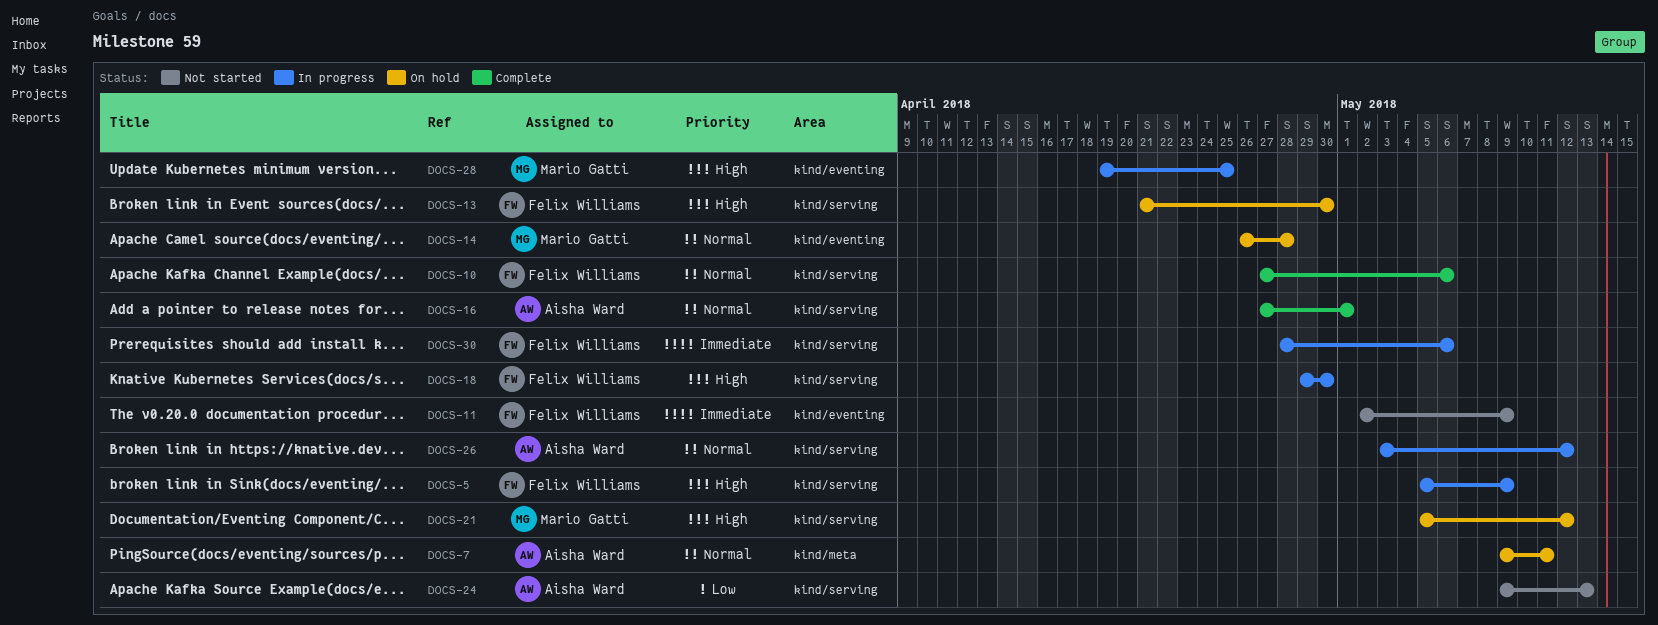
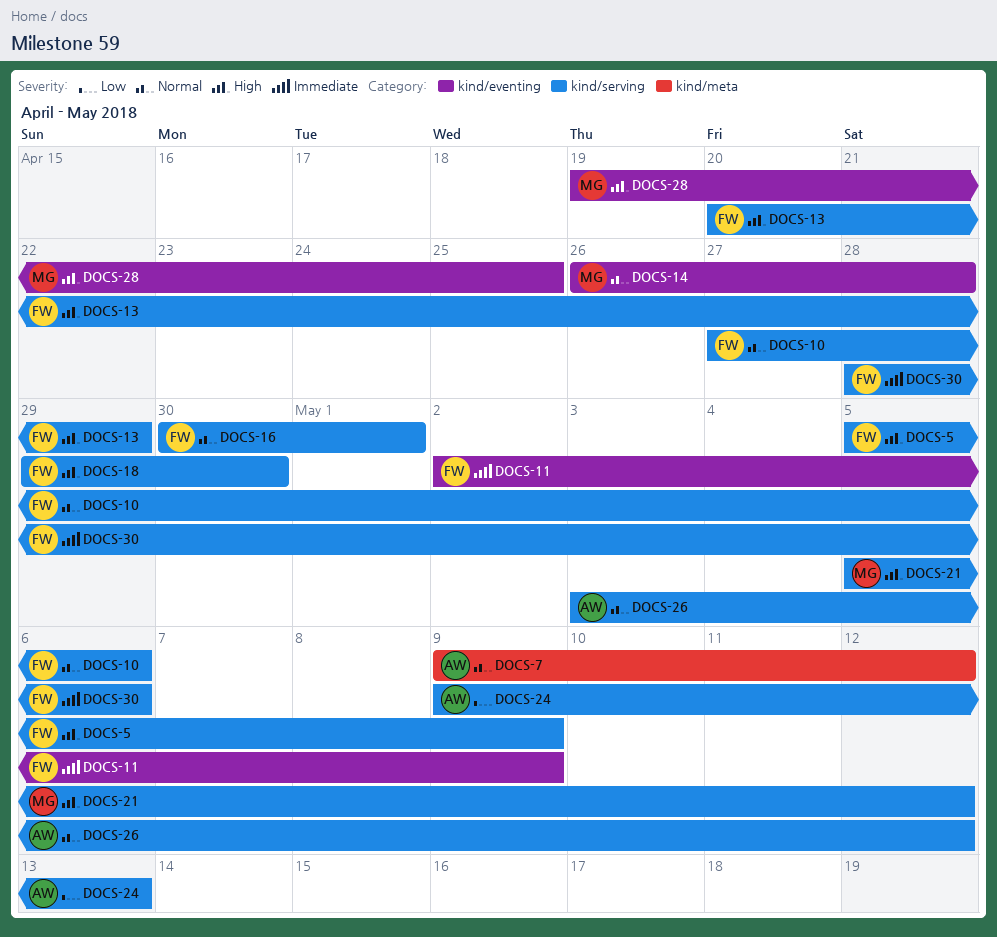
DOCS-7, due: May 11 -> May 12
DOCS-13, start: Apr 21 -> Apr 20
DOCS-13, due: Apr 30 -> Apr 29
DOCS-16, owner: Aisha Ward -> Felix Williams
DOCS-16, start: Apr 27 -> Apr 30

